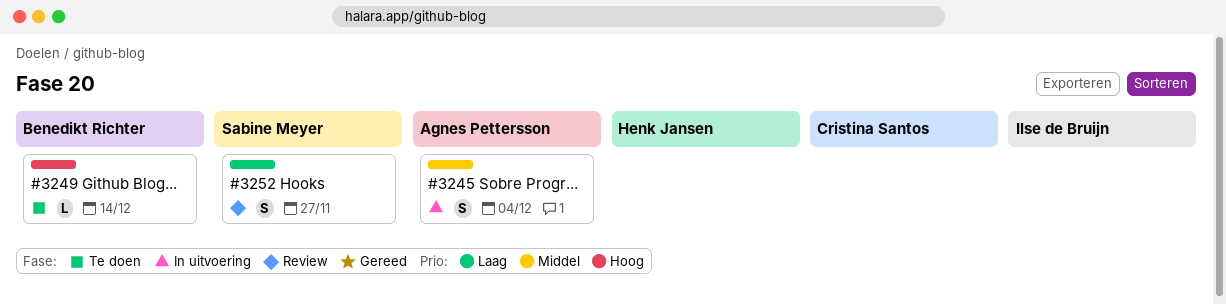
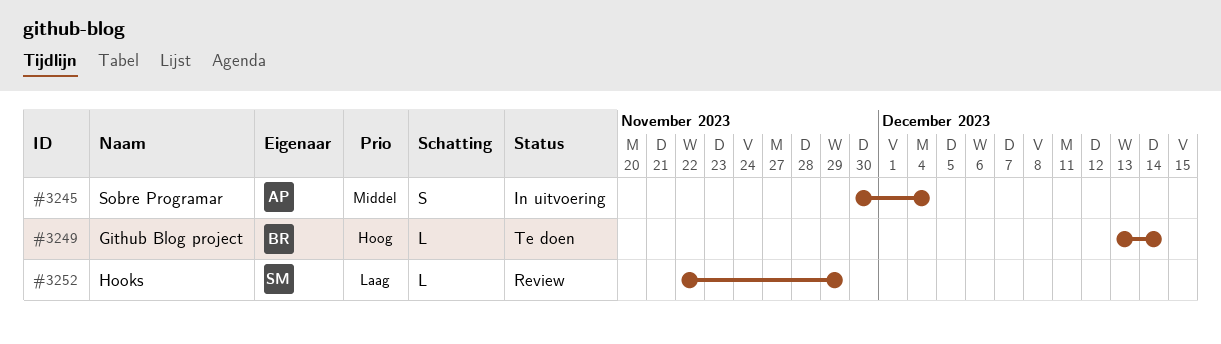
#3252, estimate: S -> L
#3252, due: Nov 27 -> Nov 29

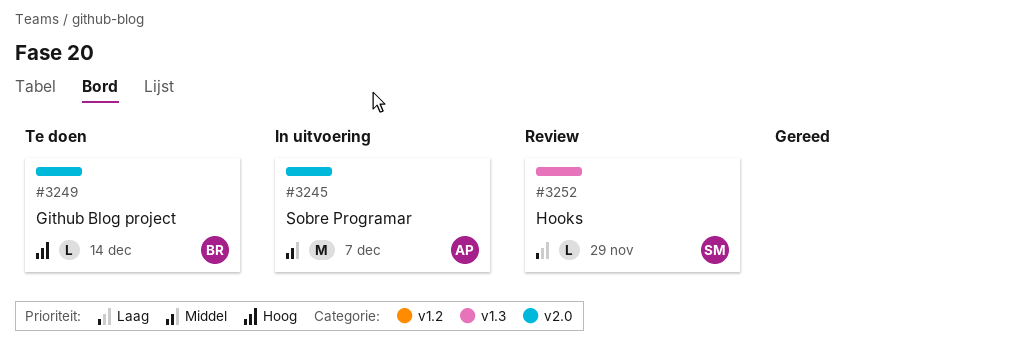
#3245, estimate: S -> M
#3245, due: Dec 4 -> Dec 7

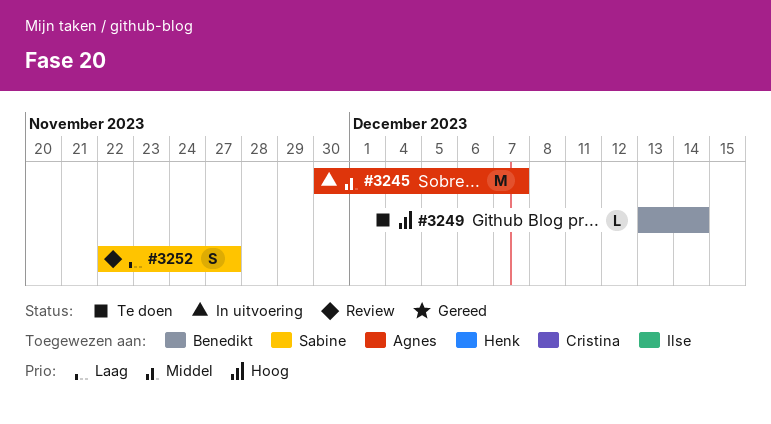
#3252, estimate: L -> S
#3252, due: Nov 29 -> Nov 27

